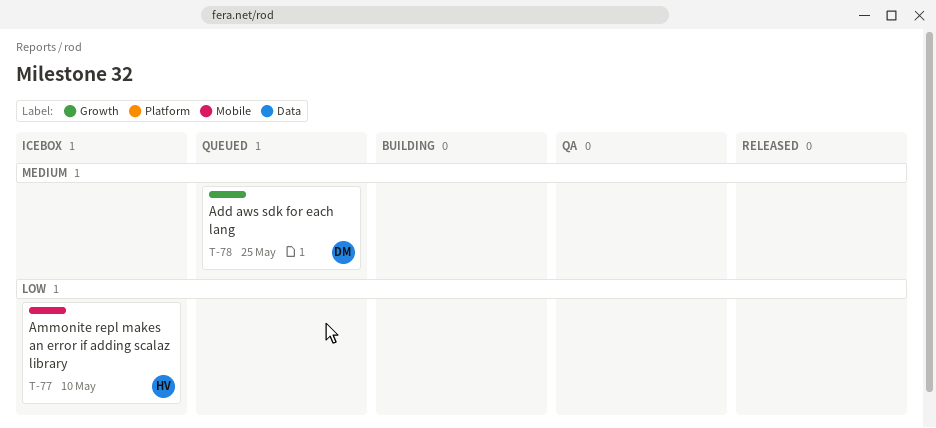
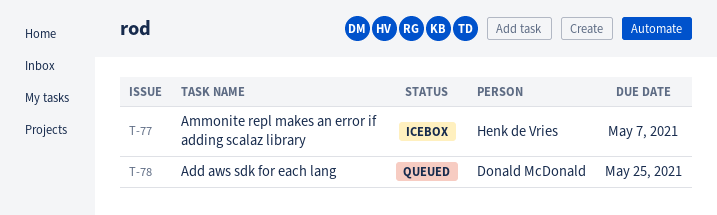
T-77, due: May 10 -> May 7

